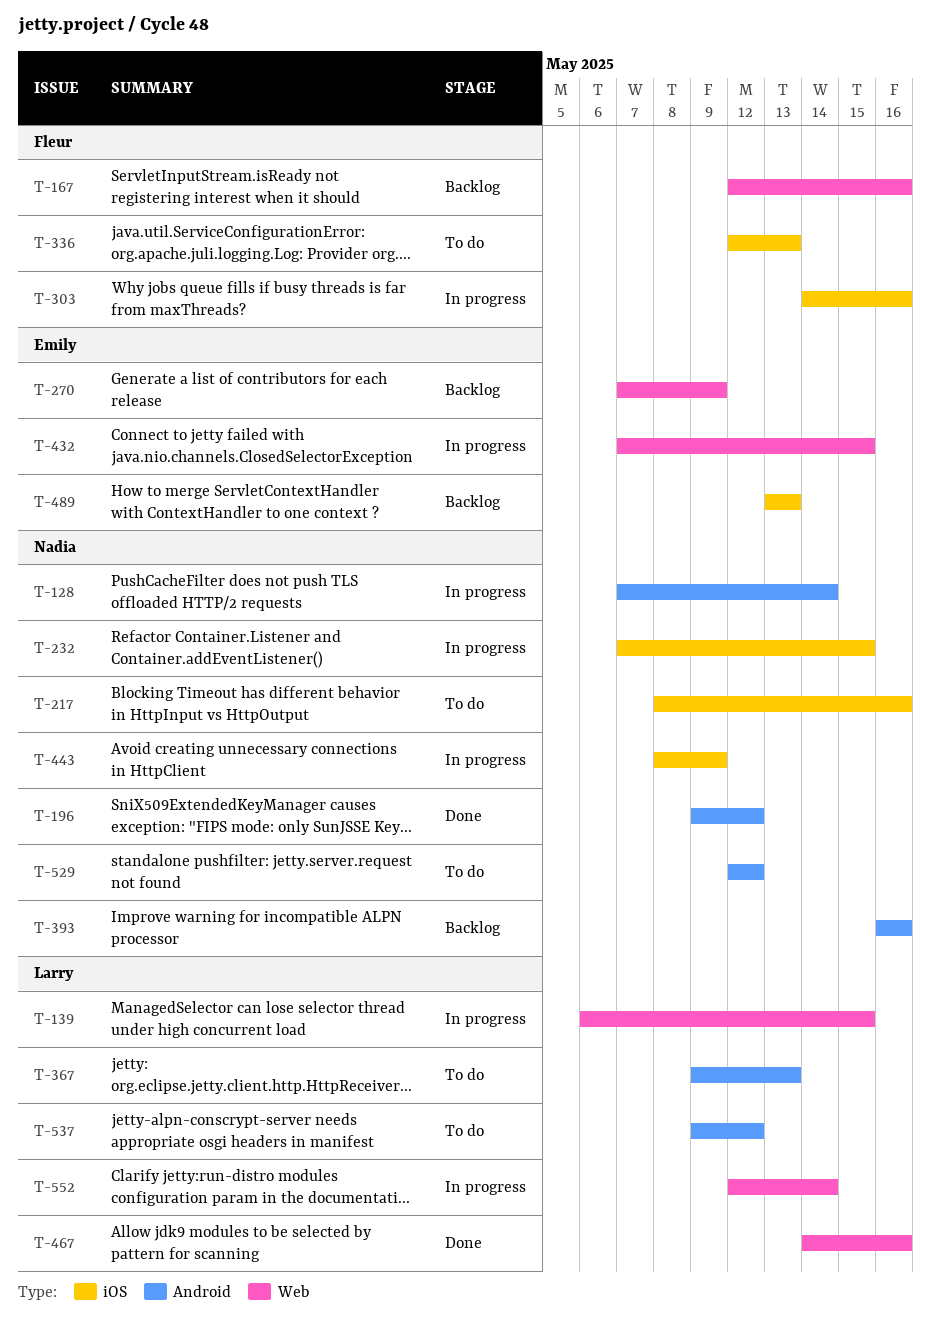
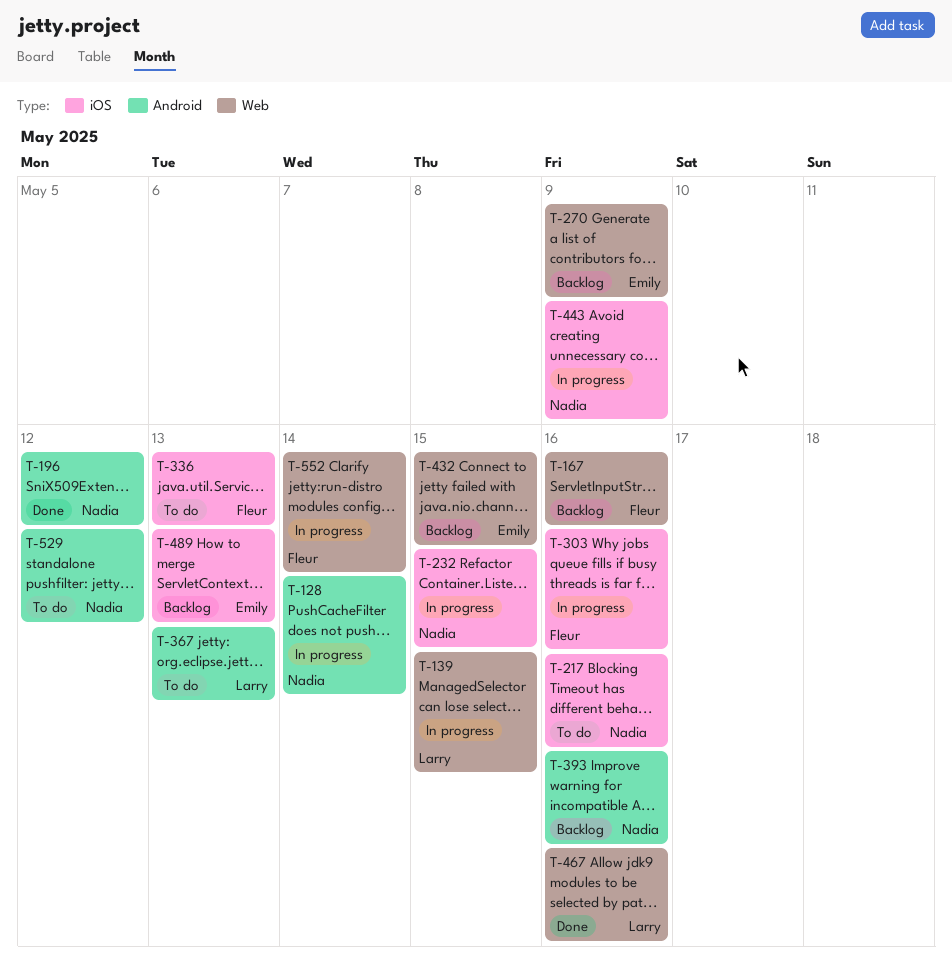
T-432, status: In progress -> Backlog
T-537: present -> none
T-552, owner: Larry -> Fleur

